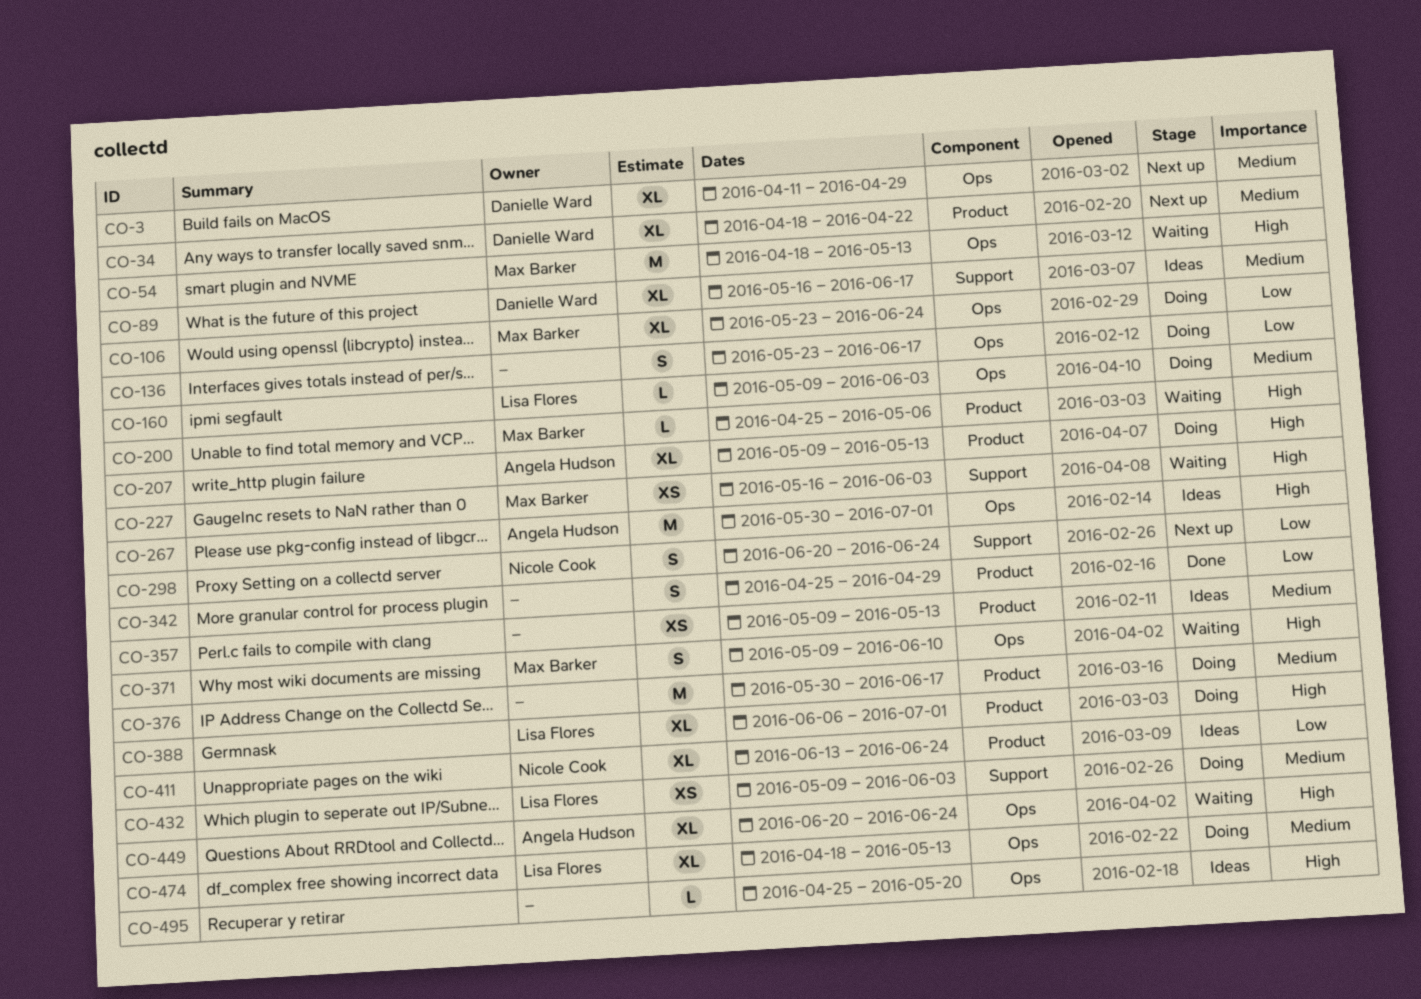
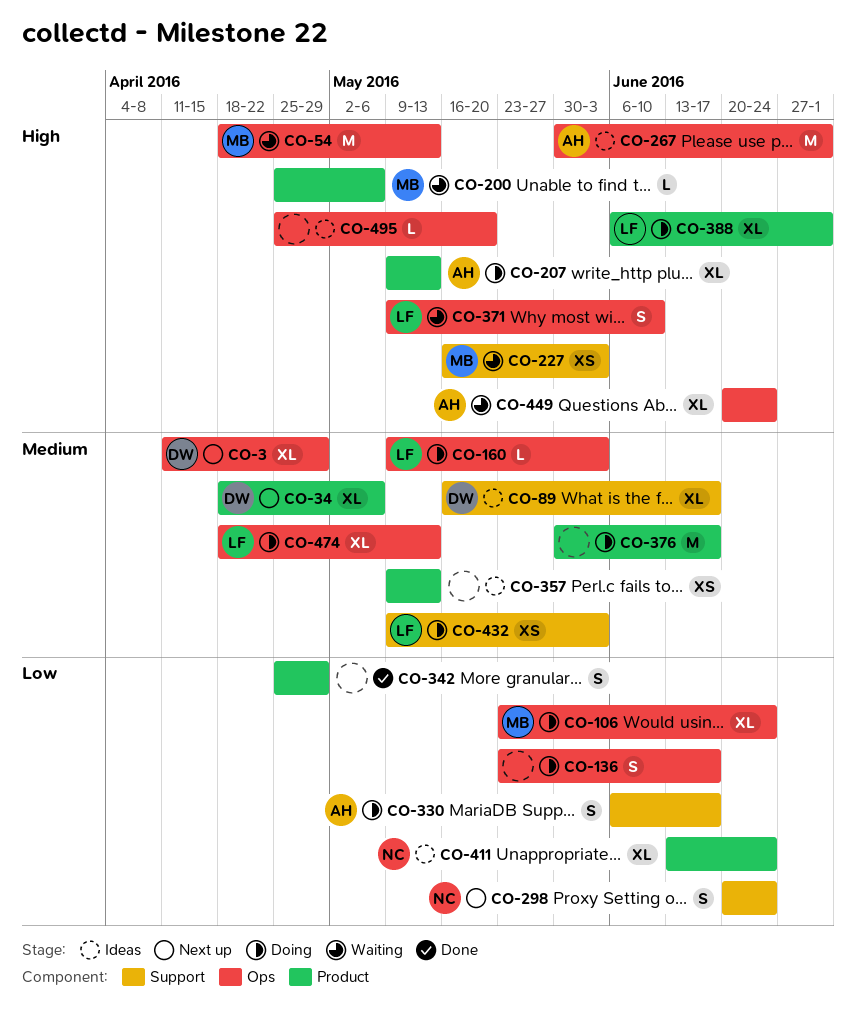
CO-34, due: Apr 22 -> May 6
CO-330: none -> present
CO-371, owner: Max Barker -> Lisa Flores

